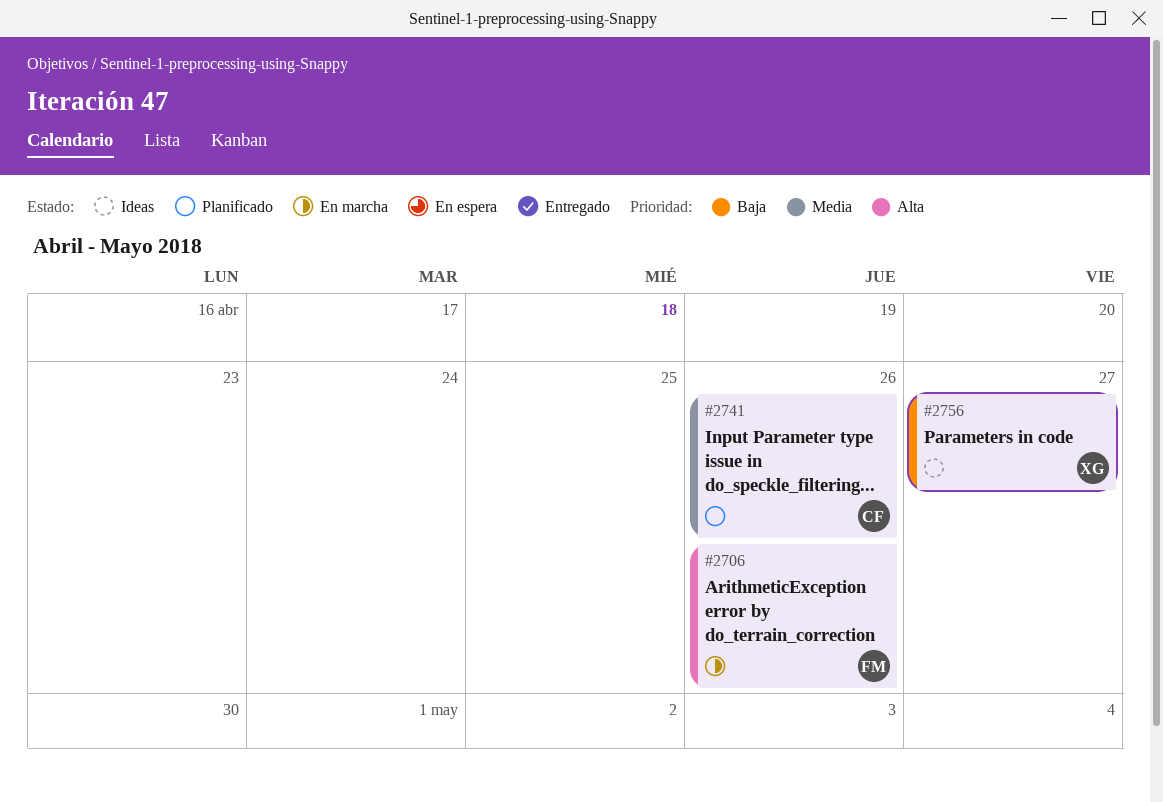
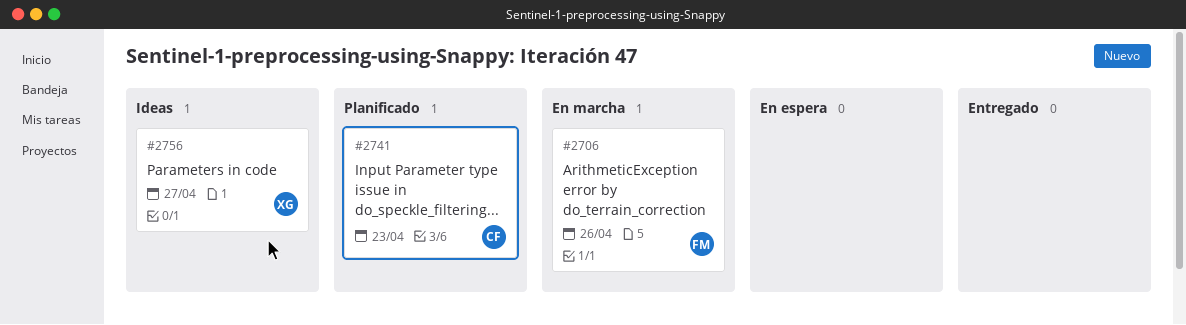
#2741, due: Apr 26 -> Apr 23

